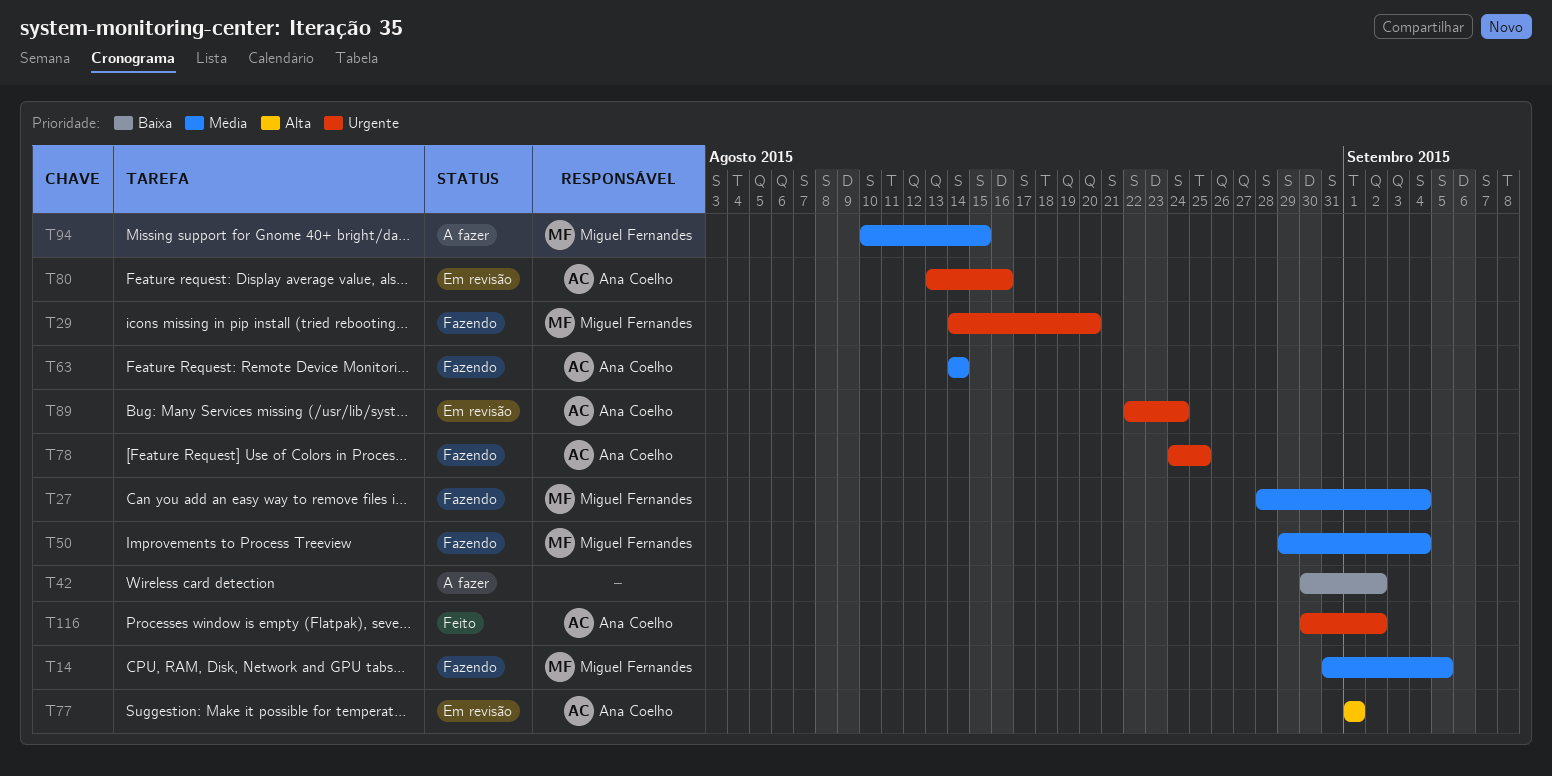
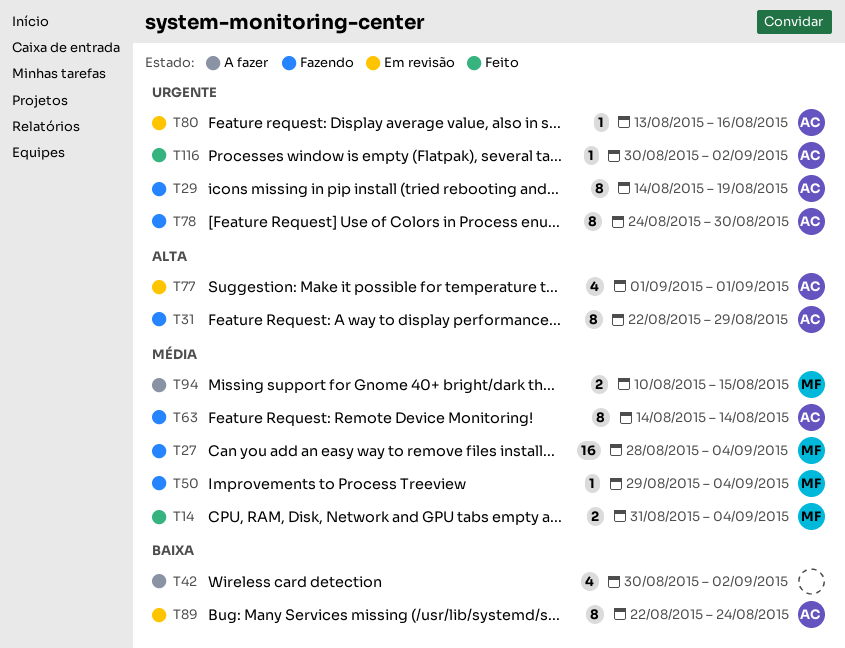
T14, status: Fazendo -> Feito
T14, due: Sep 5 -> Sep 4
T29, owner: Miguel Fernandes -> Ana Coelho
T29, due: Aug 20 -> Aug 19
T31: none -> present
T78, due: Aug 25 -> Aug 30
T89, priority: Urgente -> Baixa

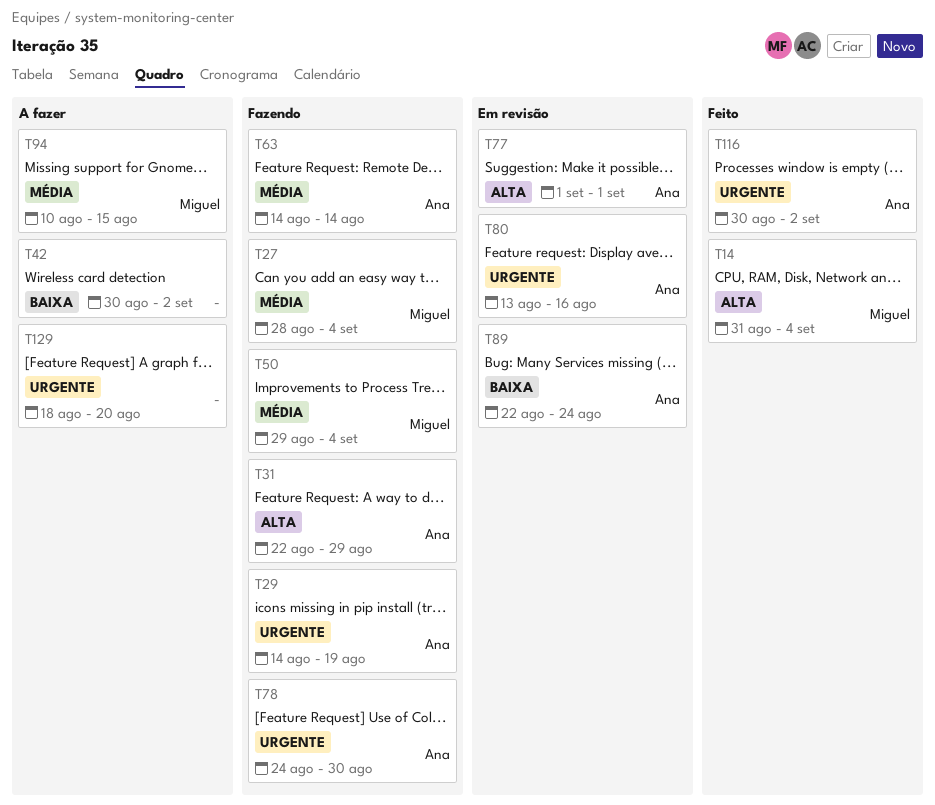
T14, priority: Média -> Alta
T129: none -> present

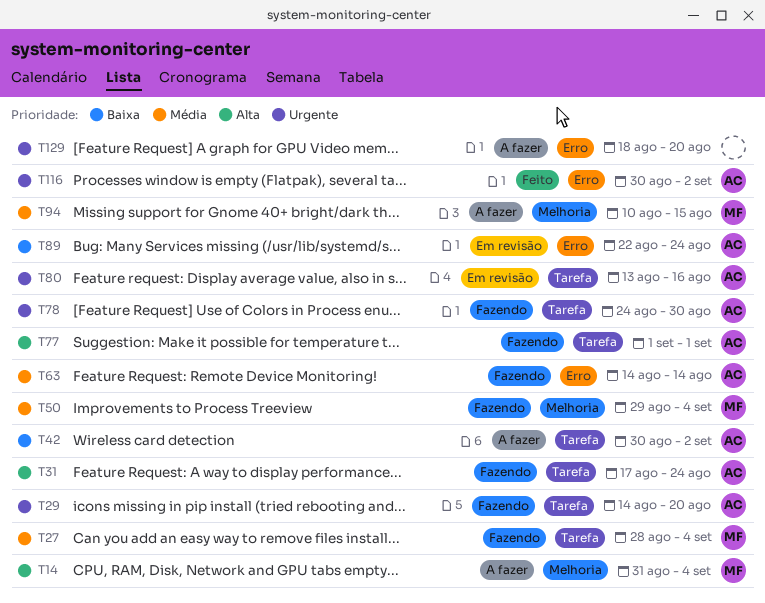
T14, status: Feito -> A fazer
T29, due: Aug 19 -> Aug 20
T31, start: Aug 22 -> Aug 17
T31, due: Aug 29 -> Aug 24
T42, owner: none -> Ana
T77, status: Em revisão -> Fazendo

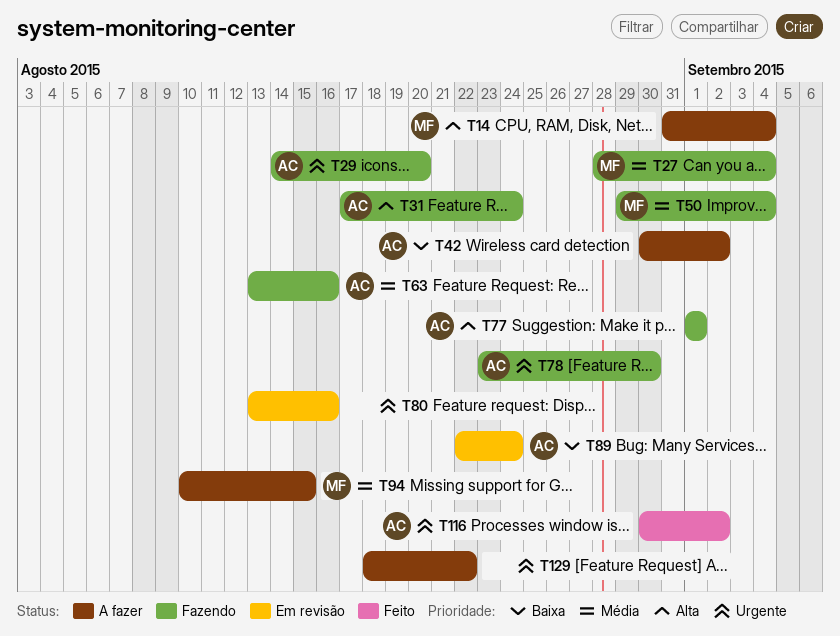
T63, start: Aug 14 -> Aug 13
T63, due: Aug 14 -> Aug 16
T78, start: Aug 24 -> Aug 23
T80, owner: AC -> none
T129, due: Aug 20 -> Aug 22

